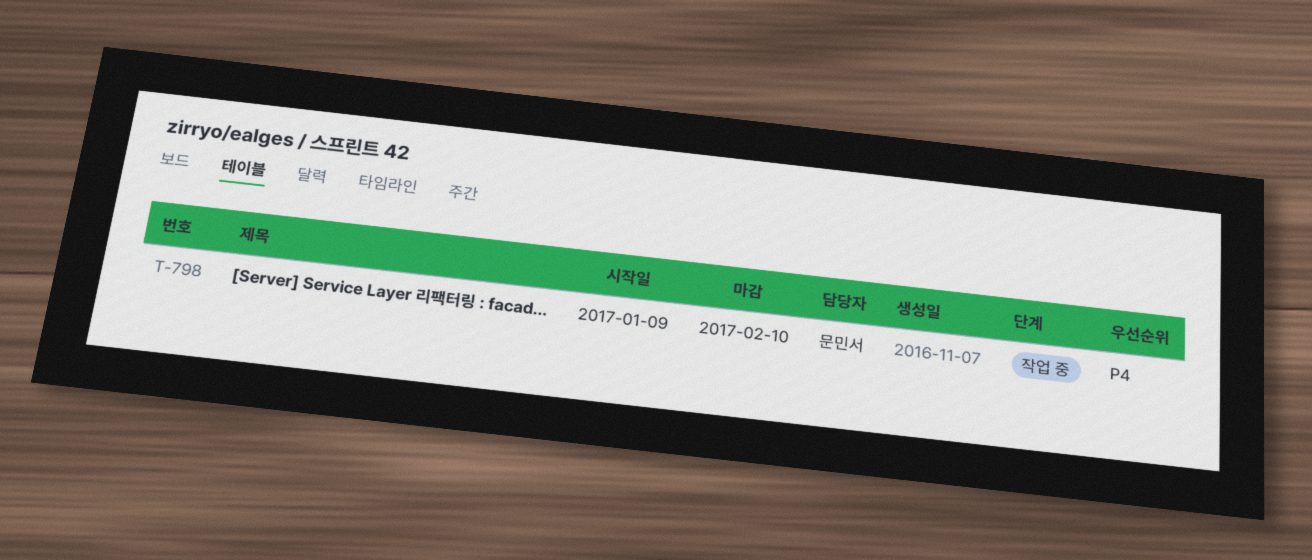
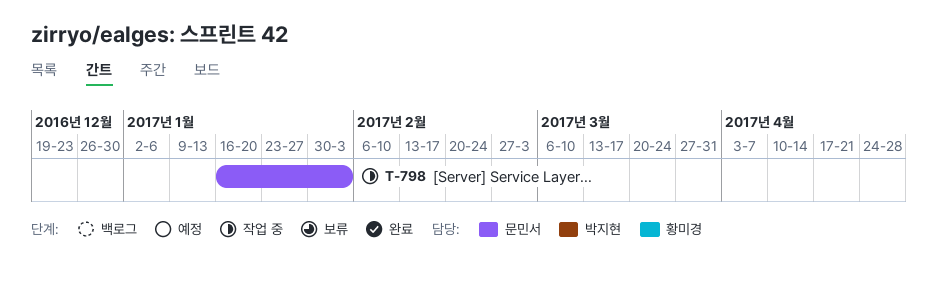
T-798, start: Jan 9 -> Jan 16
T-798, due: Feb 10 -> Feb 3

